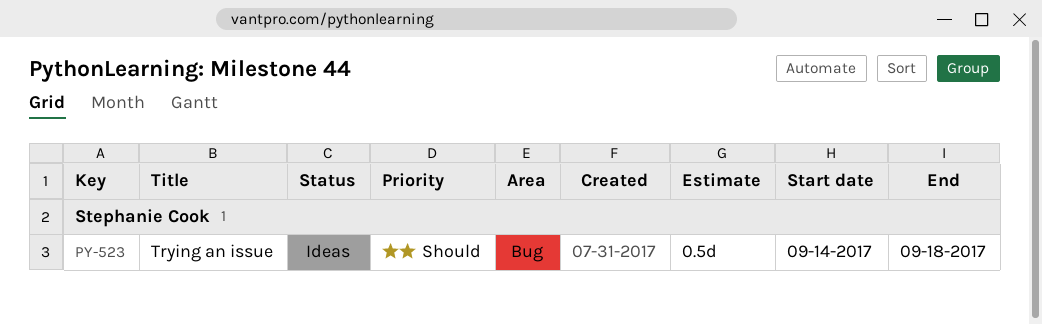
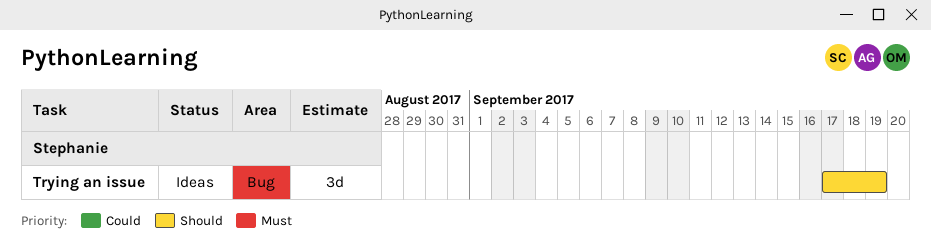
Trying an issue, estimate: 0.5d -> 3d
Trying an issue, start: Sep 14 -> Sep 17
Trying an issue, due: Sep 18 -> Sep 19

